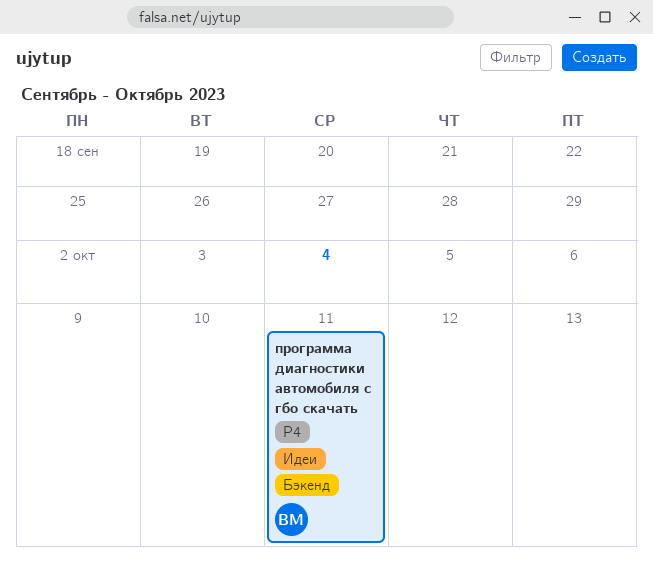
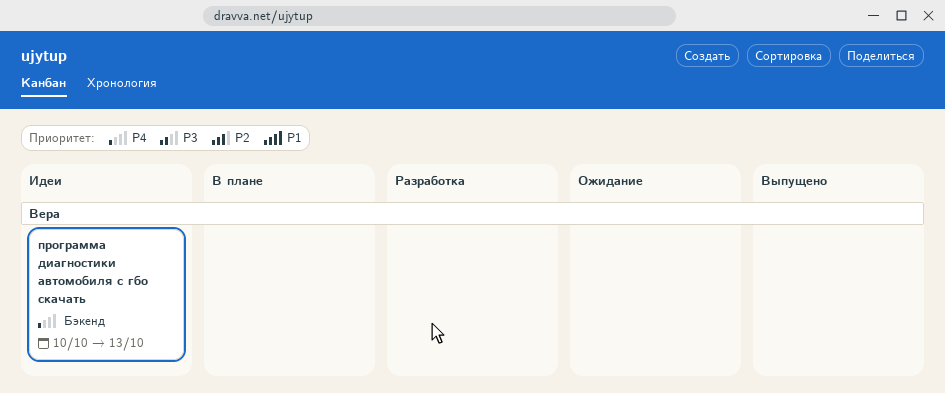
программа диагностики автомобиля с гбо скачать, due: Oct 11 -> Oct 13

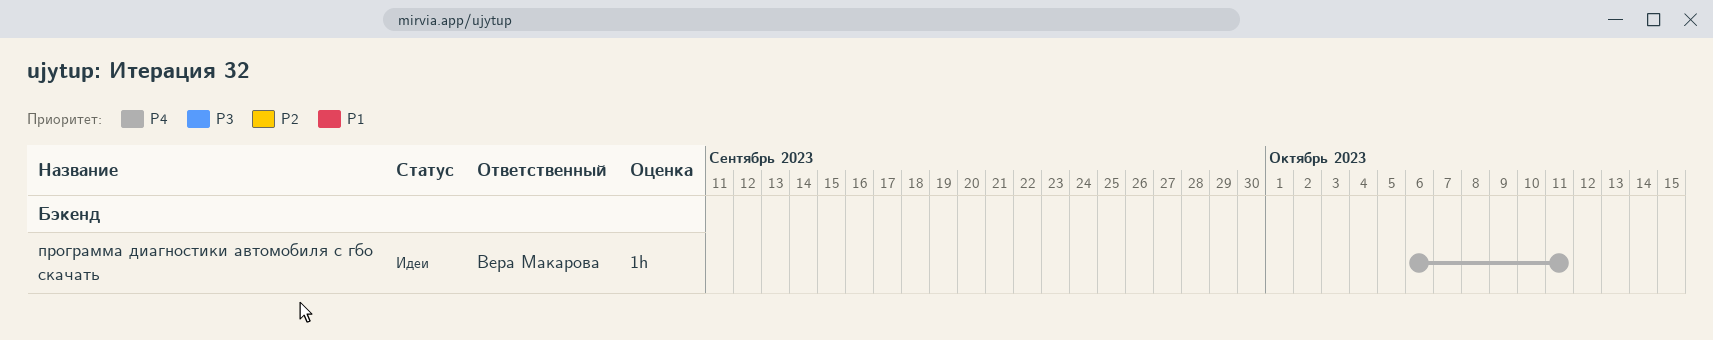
программа диагностики автомобиля с гбо скачать, start: Oct 10 -> Oct 6
программа диагностики автомобиля с гбо скачать, due: Oct 13 -> Oct 11

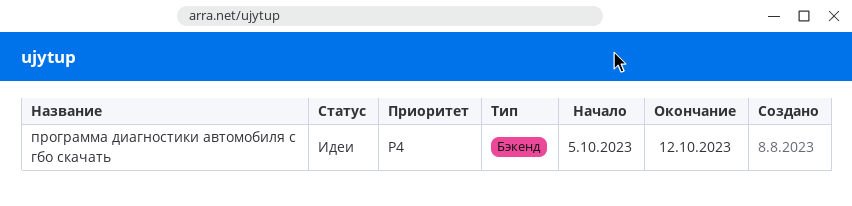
программа диагностики автомобиля с гбо скачать, start: Oct 6 -> Oct 5
программа диагностики автомобиля с гбо скачать, due: Oct 11 -> Oct 12

